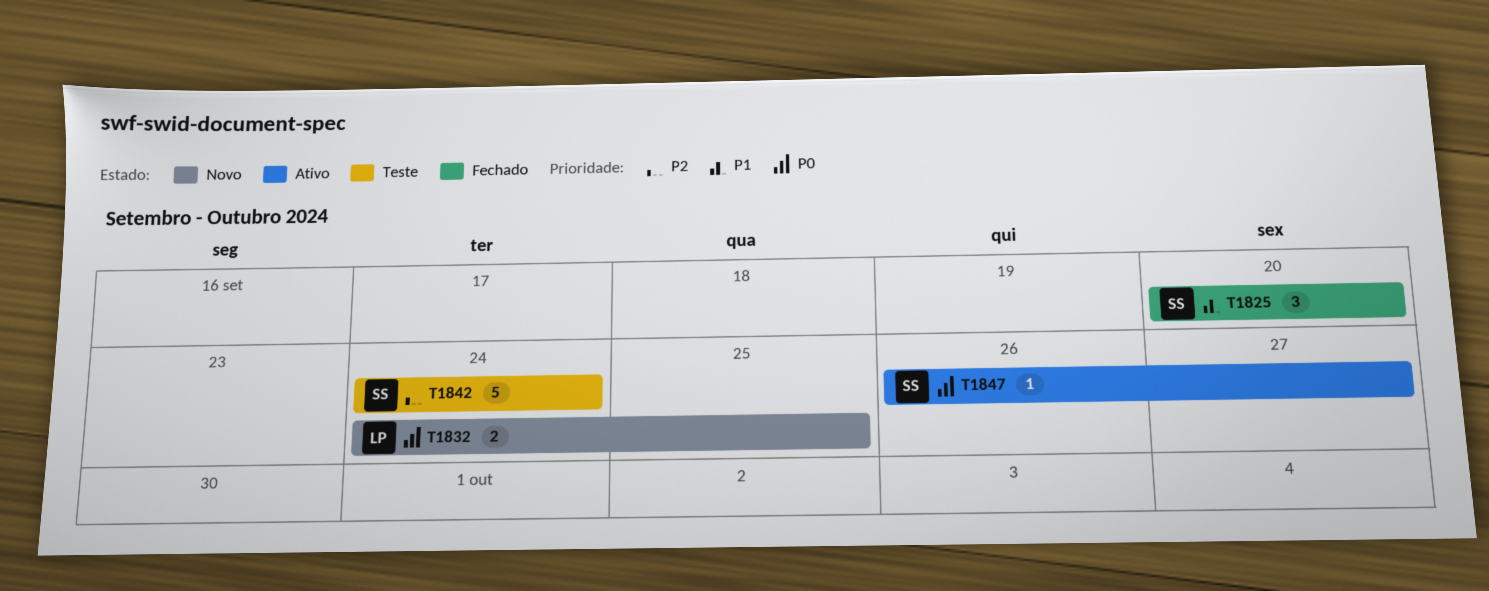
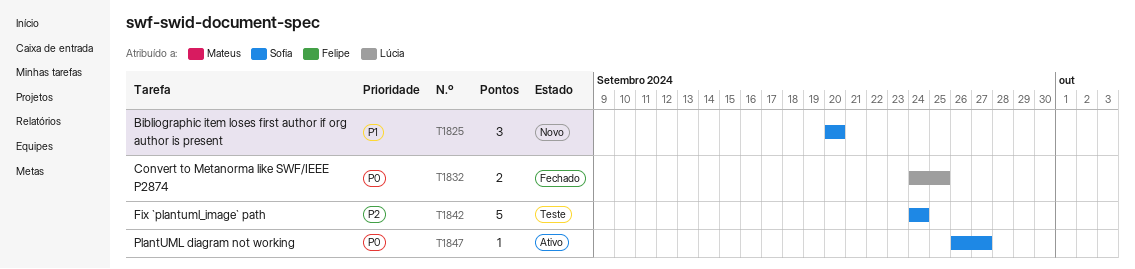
T1825, status: Fechado -> Novo
T1832, status: Novo -> Fechado

